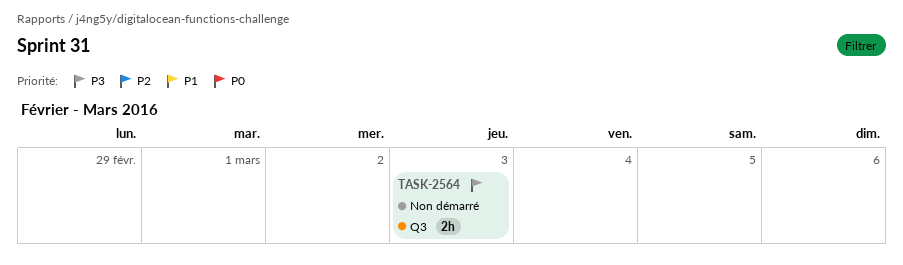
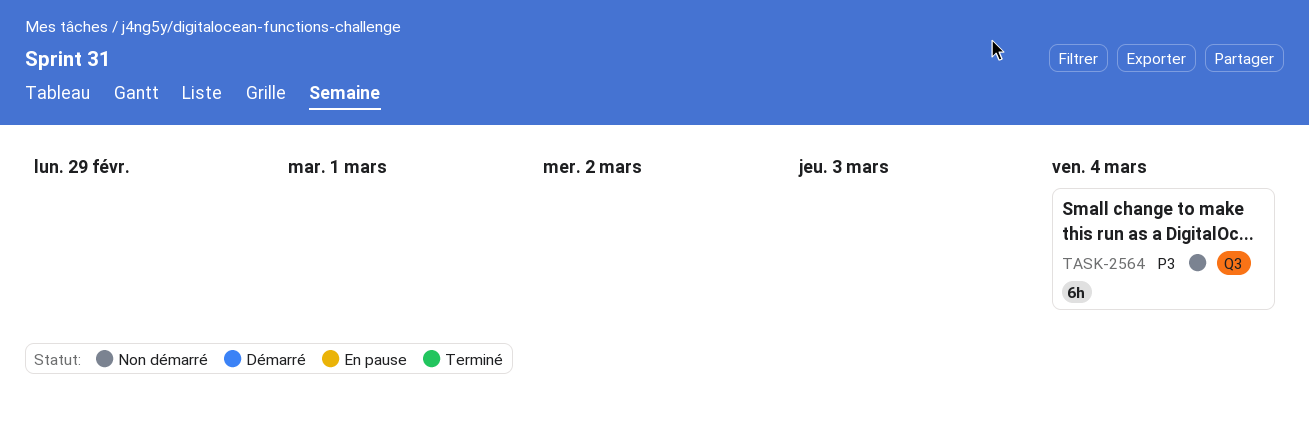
TASK-2564, estimate: 2h -> 6h
TASK-2564, due: Mar 3 -> Mar 4

